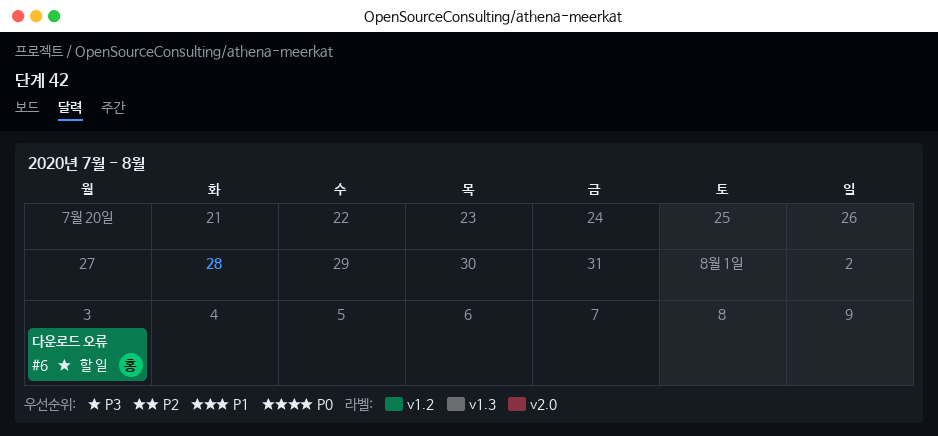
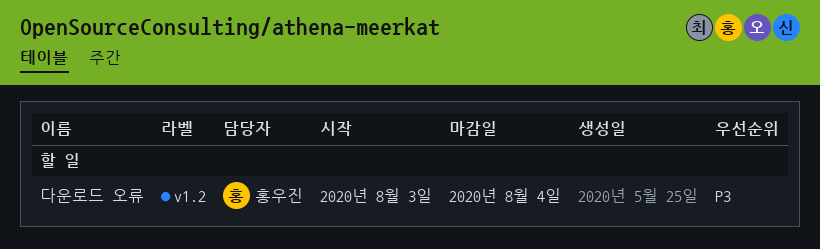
다운로드 오류, due: Aug 3 -> Aug 4

